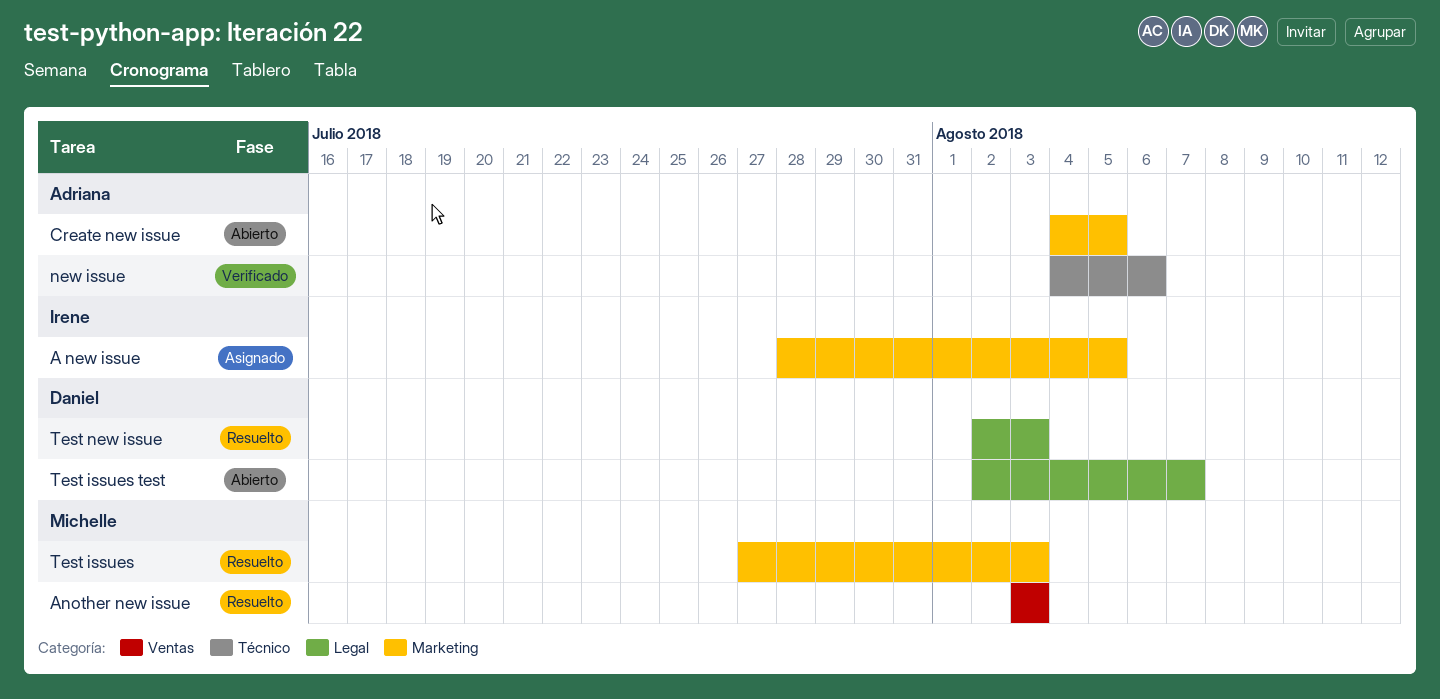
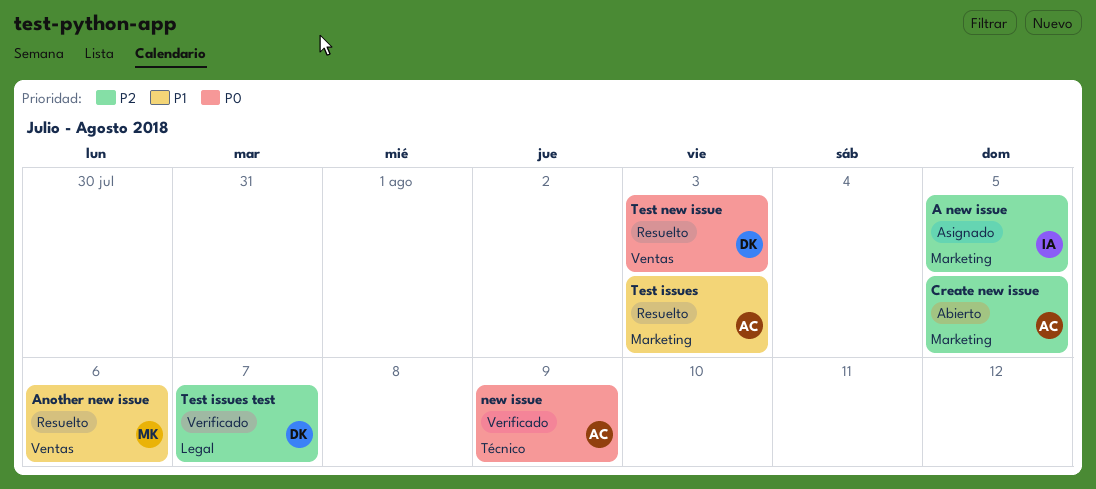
Another new issue, due: Aug 3 -> Aug 6
new issue, due: Aug 6 -> Aug 9
Test issues, owner: Michelle -> Adriana
Test issues test, status: Abierto -> Verificado
Test new issue, label: Legal -> Ventas

